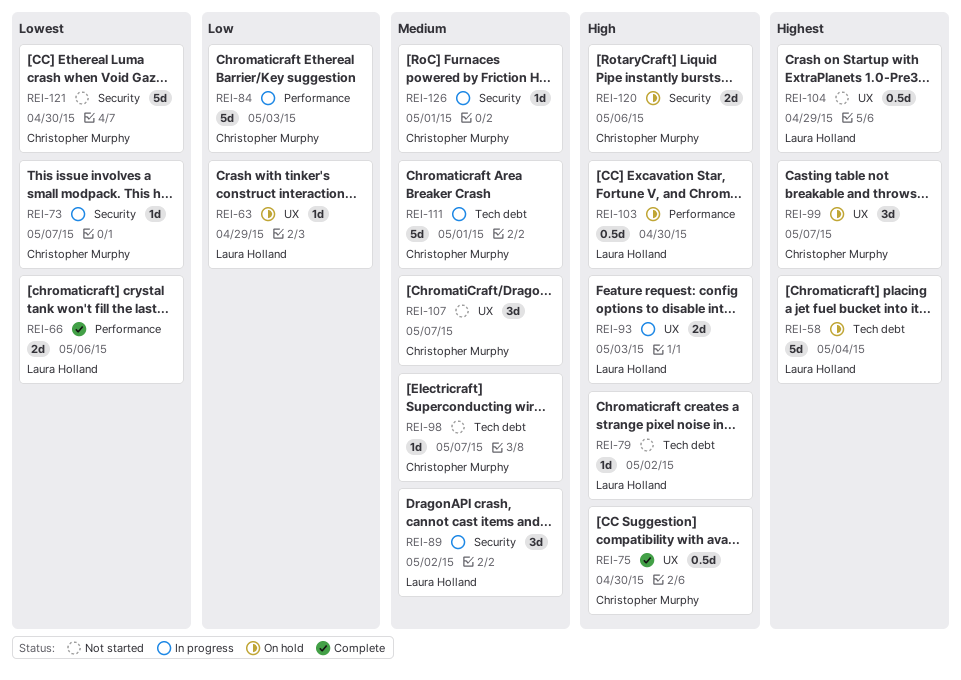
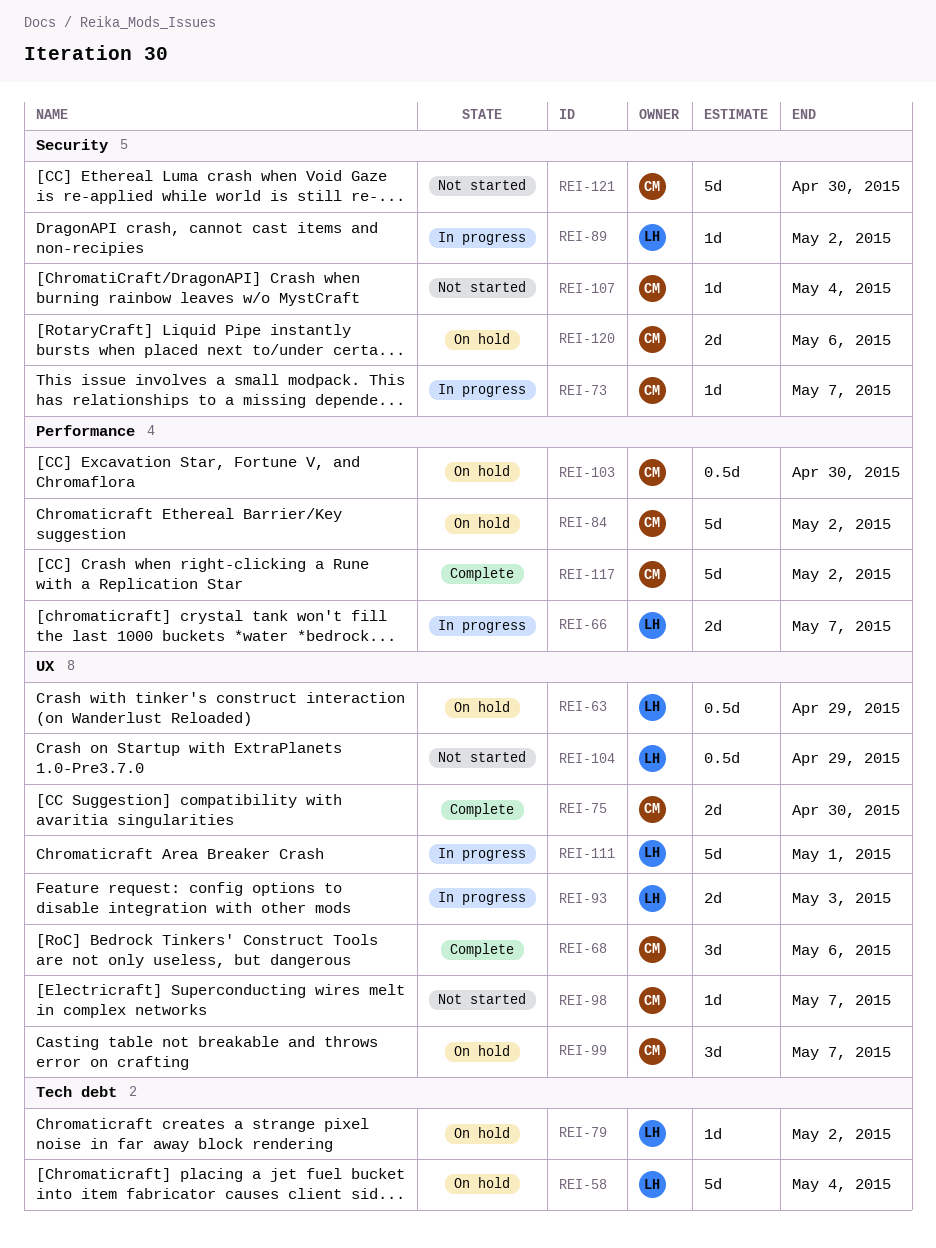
REI-63, estimate: 1d -> 0.5d
REI-66, status: Complete -> In progress
REI-66, due: May 6 -> May 7
REI-68: none -> present
REI-75, estimate: 0.5d -> 2d
REI-79, status: Not started -> On hold
REI-84, status: In progress -> On hold
REI-84, due: May 3 -> May 2
REI-89, estimate: 3d -> 1d
REI-98, label: Tech debt -> UX
REI-103, owner: Laura Holland -> Christopher Murphy
REI-107, label: UX -> Security
REI-107, estimate: 3d -> 1d
REI-107, due: May 7 -> May 4
REI-111, owner: Christopher Murphy -> Laura Holland
REI-111, label: Tech debt -> UX
REI-117: none -> present
REI-126: present -> none

